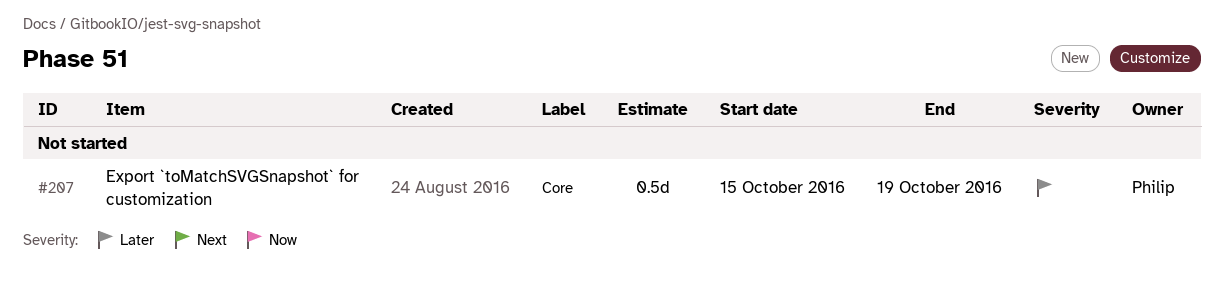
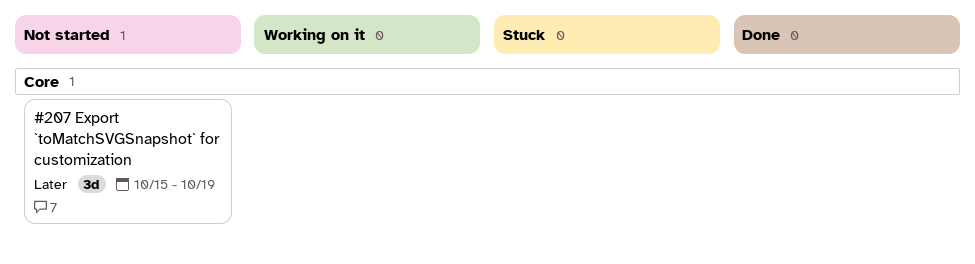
#207, estimate: 0.5d -> 3d

